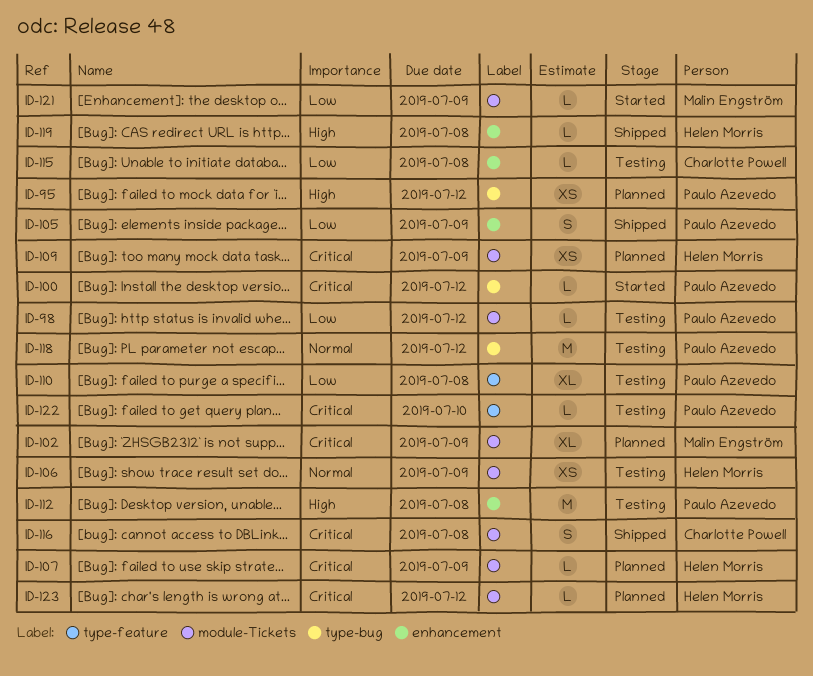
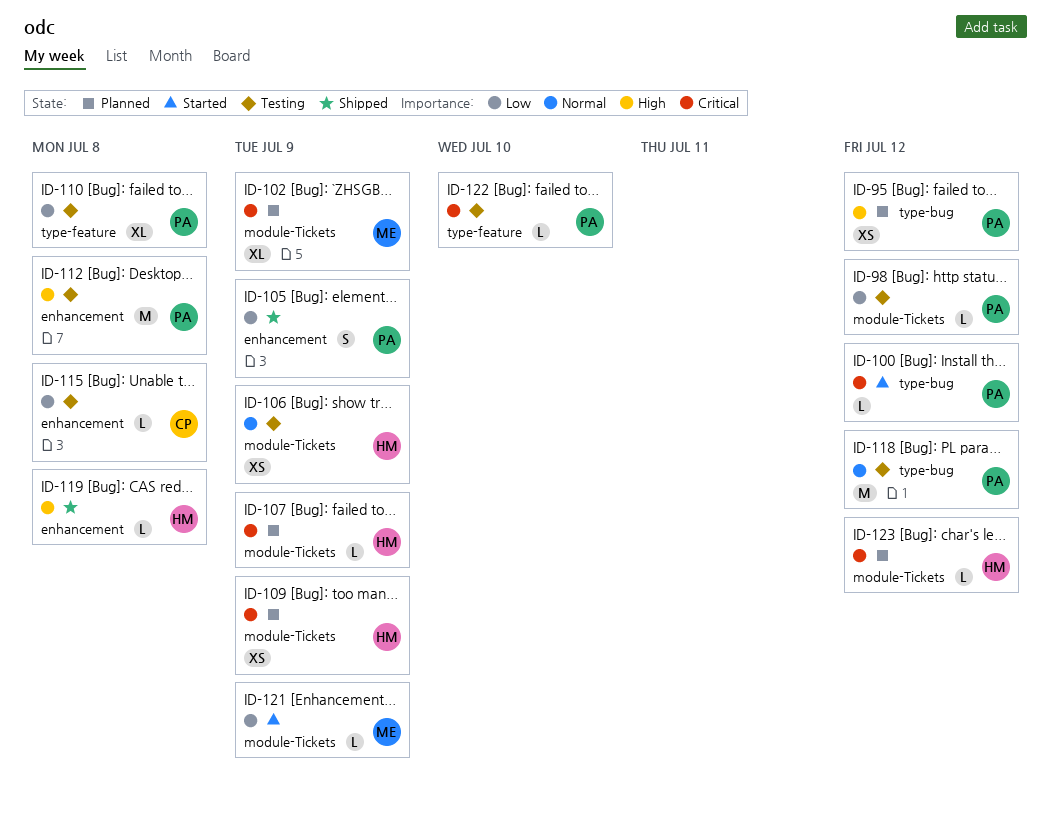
ID-116: present -> none

